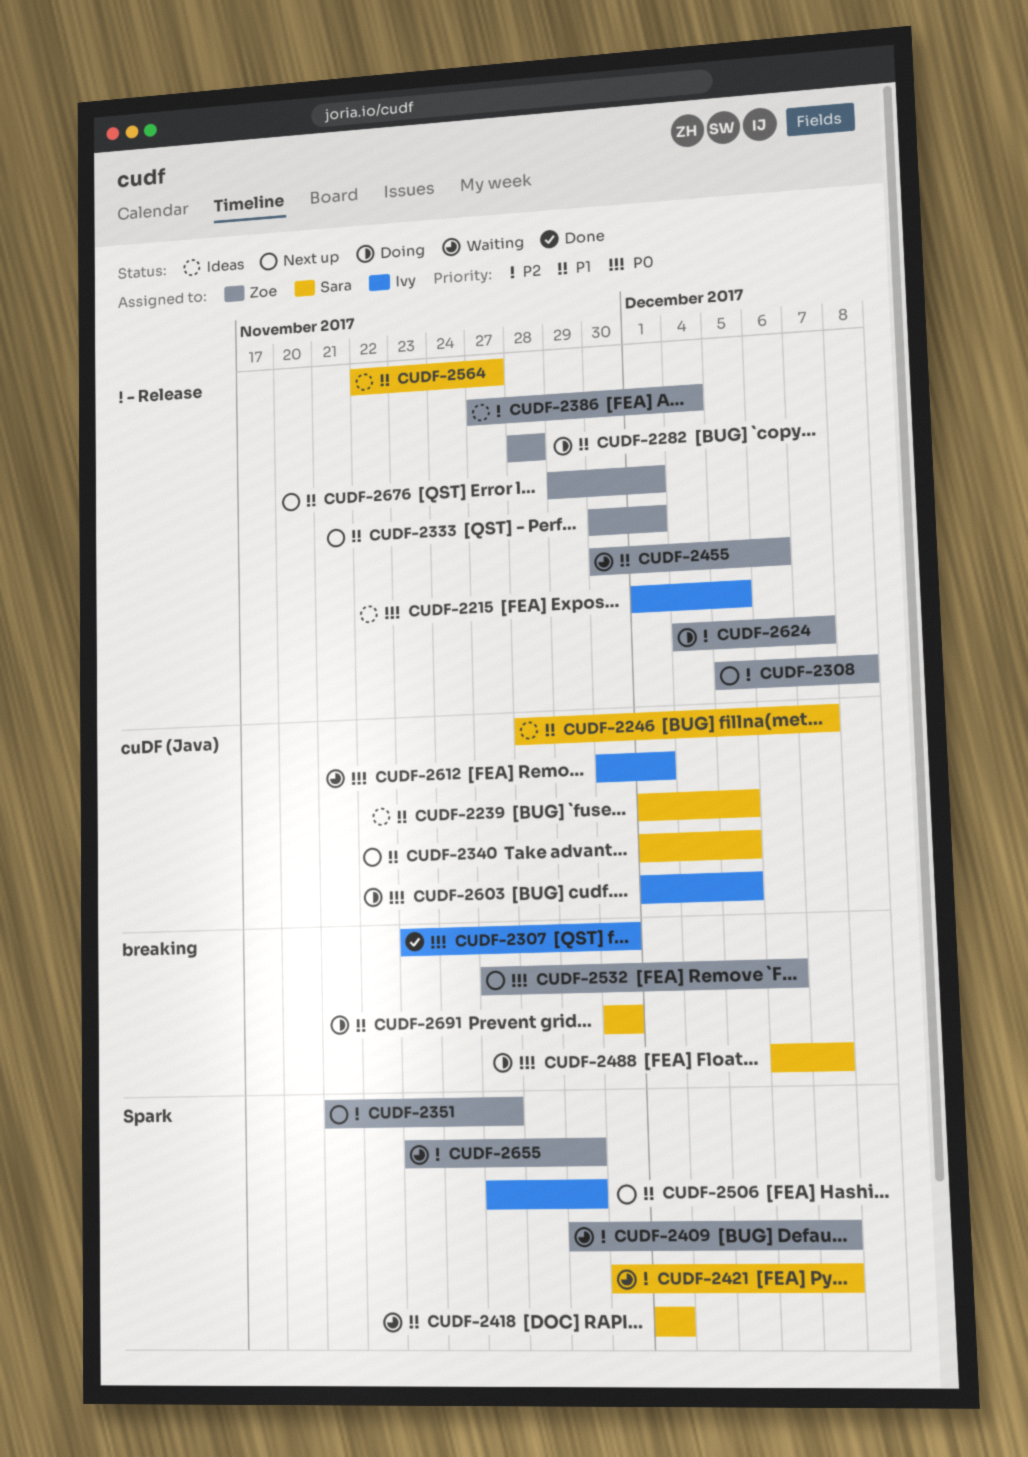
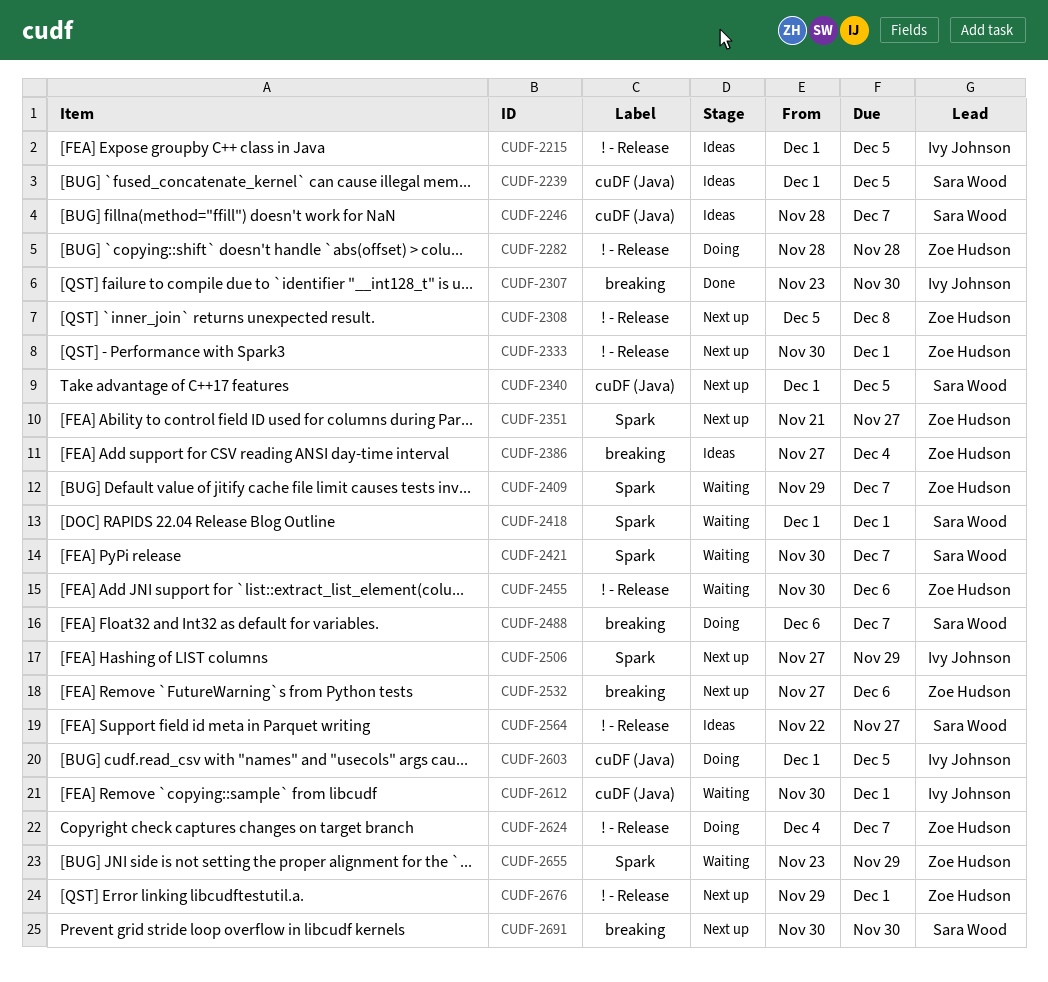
CUDF-2386, label: ! - Release -> breaking
CUDF-2691, status: Doing -> Next up

